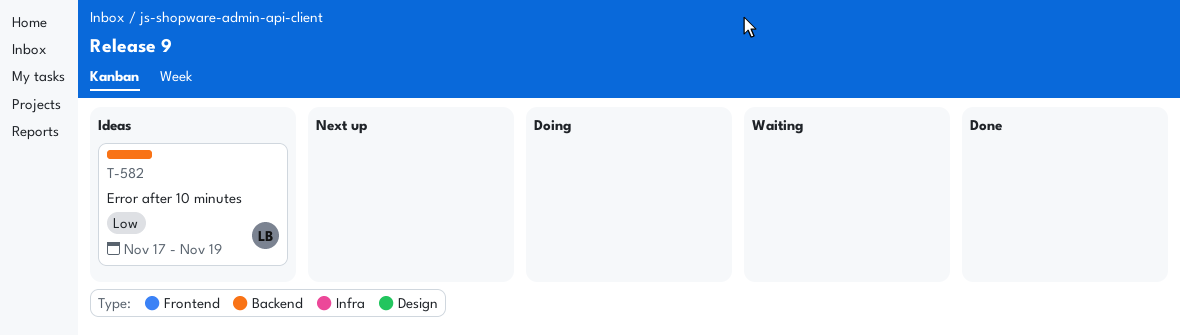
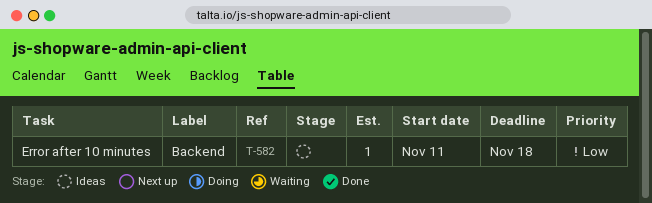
T-582, start: Nov 17 -> Nov 11
T-582, due: Nov 19 -> Nov 18

